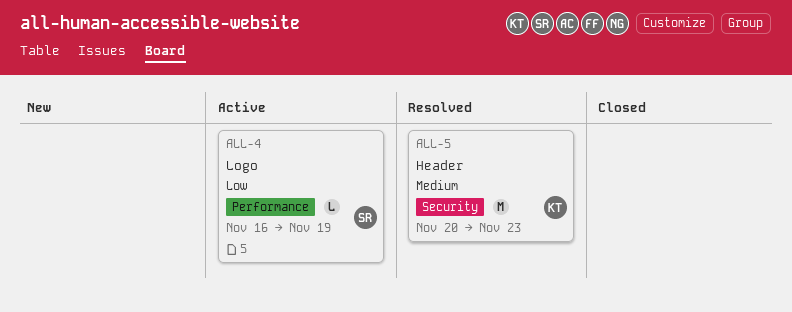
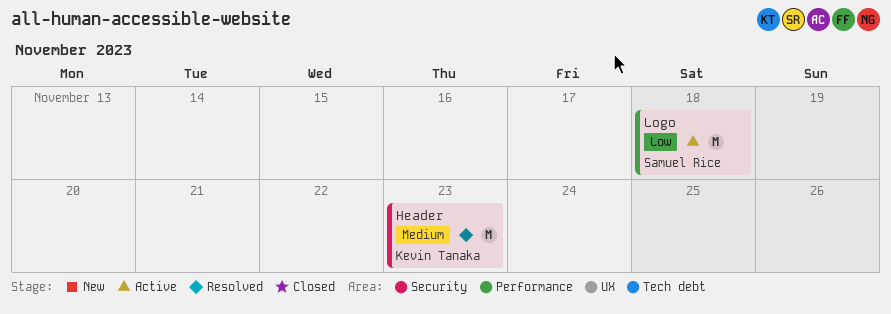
Logo, estimate: L -> M
Logo, due: Nov 19 -> Nov 18

